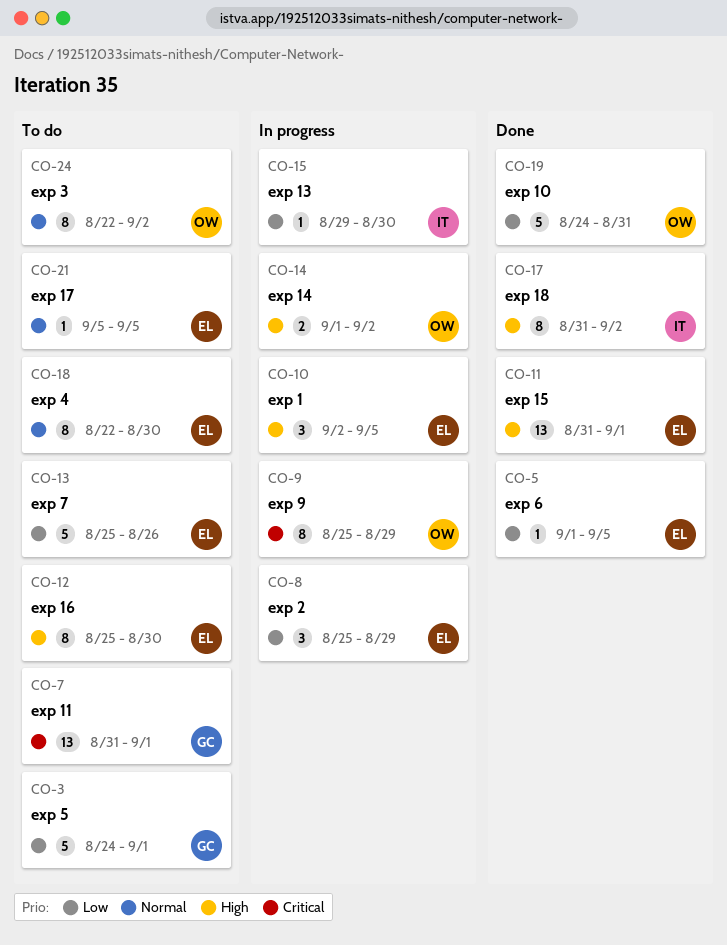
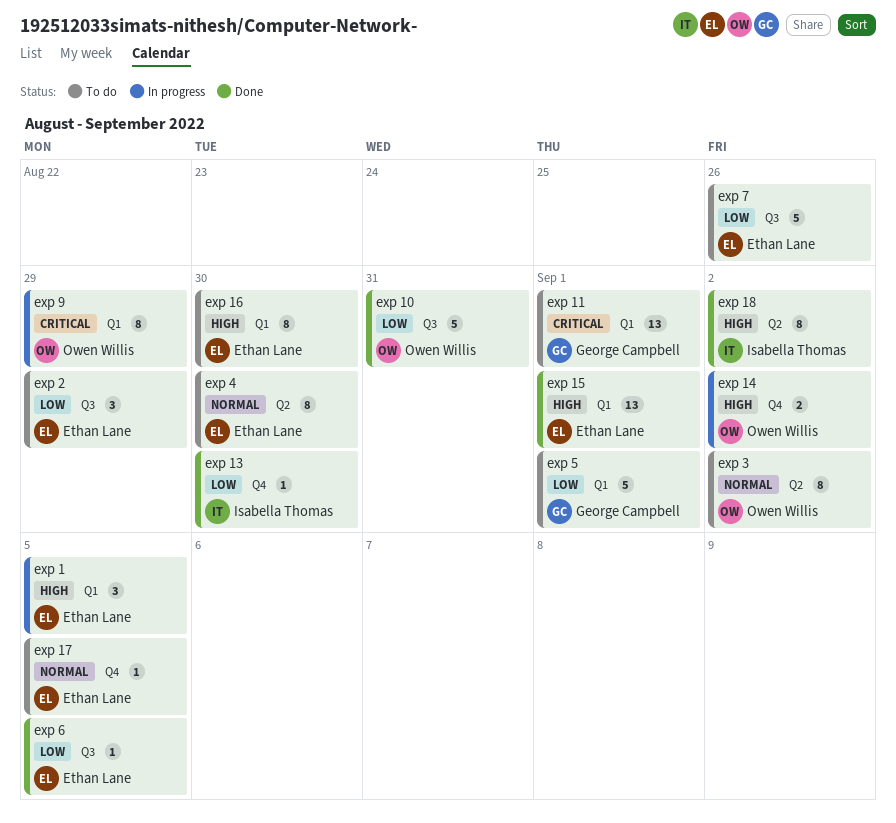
exp 13, status: In progress -> Done
exp 2, status: In progress -> To do

